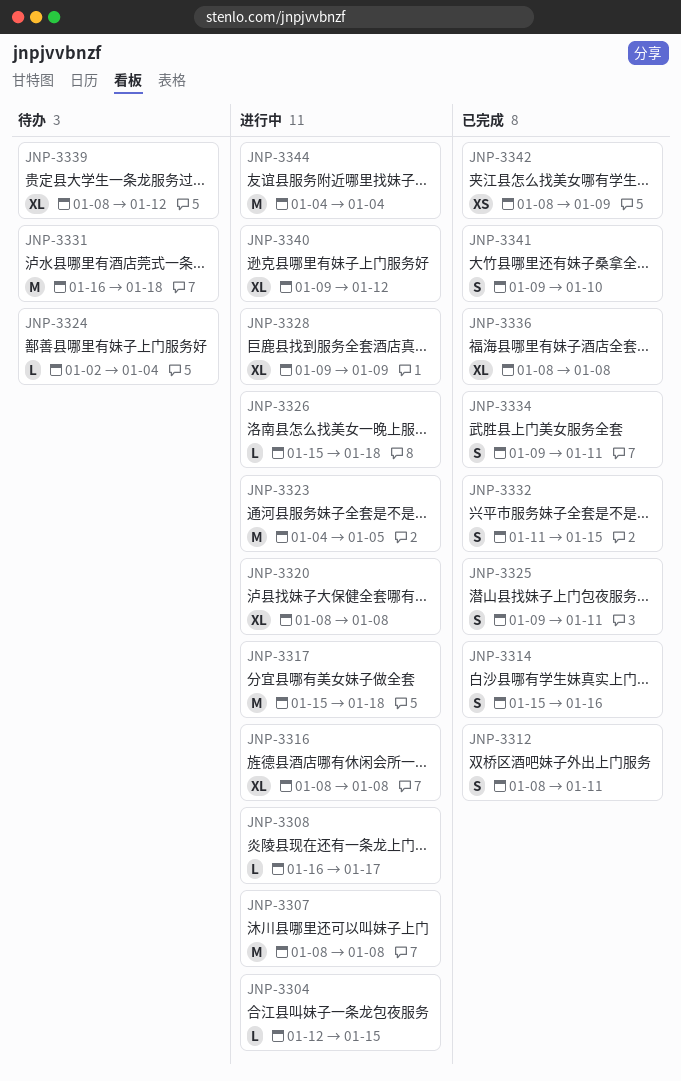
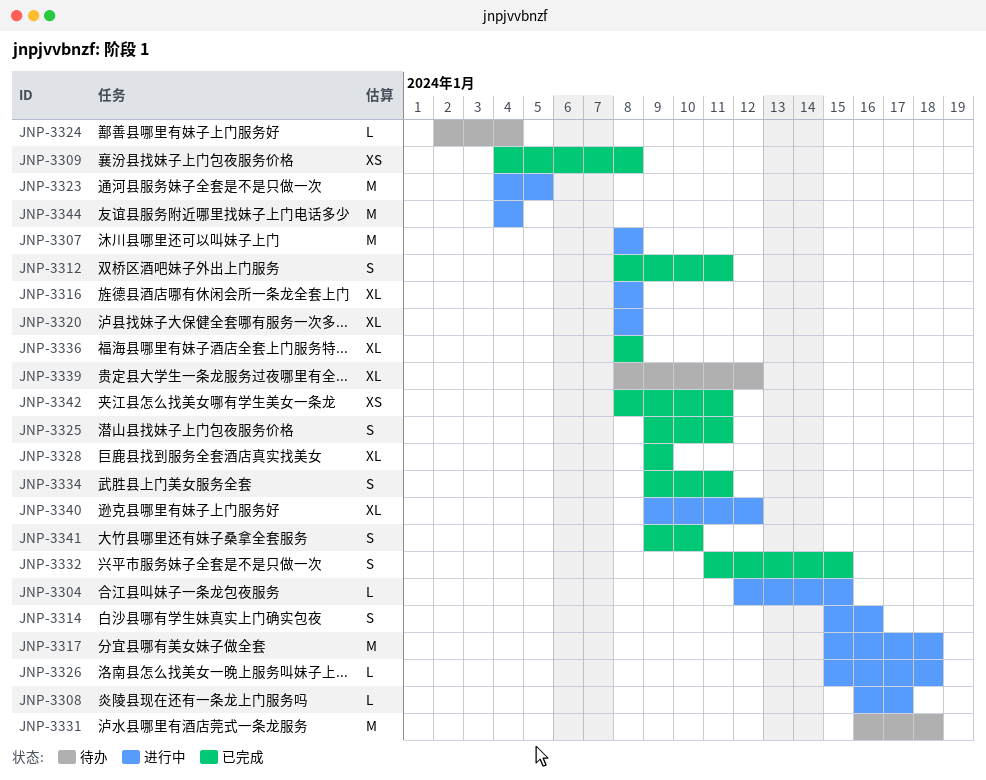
JNP-3309: none -> present
JNP-3314, status: 已完成 -> 进行中
JNP-3328, status: 进行中 -> 已完成
JNP-3342, due: Jan 9 -> Jan 11

